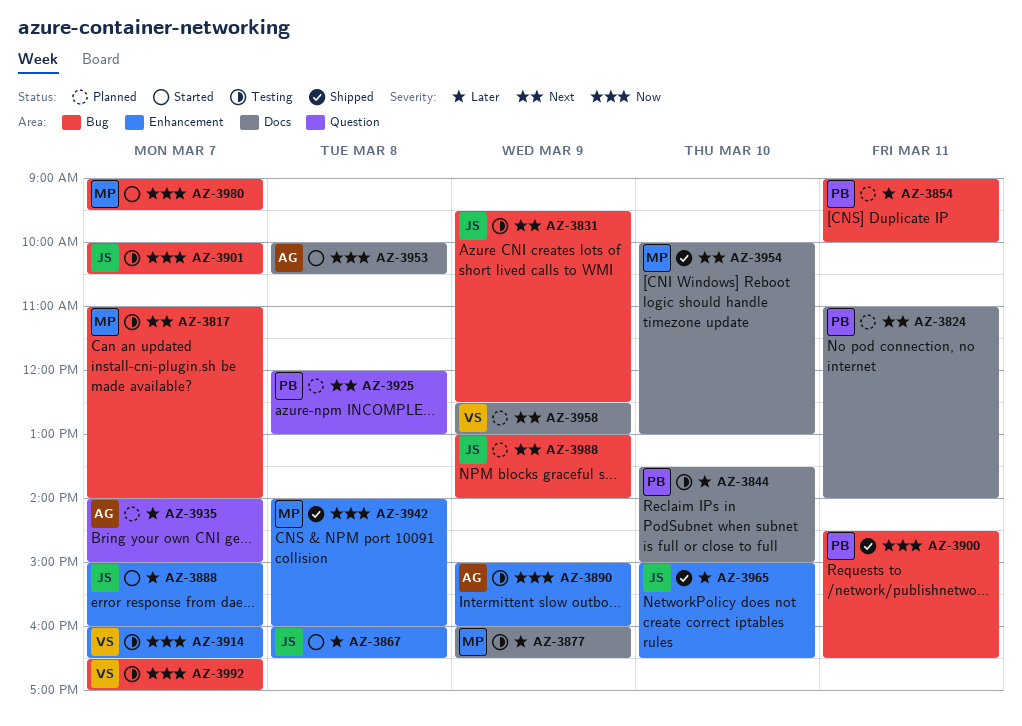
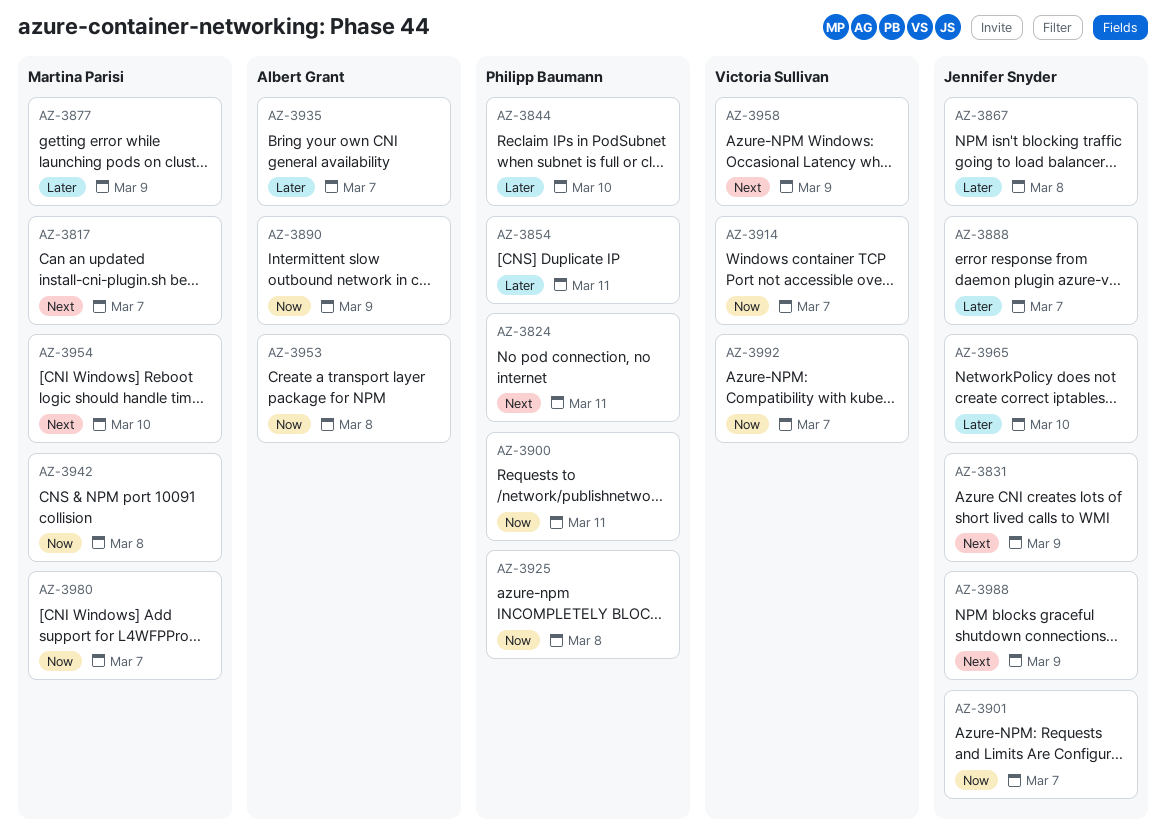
AZ-3925, priority: Next -> Now

